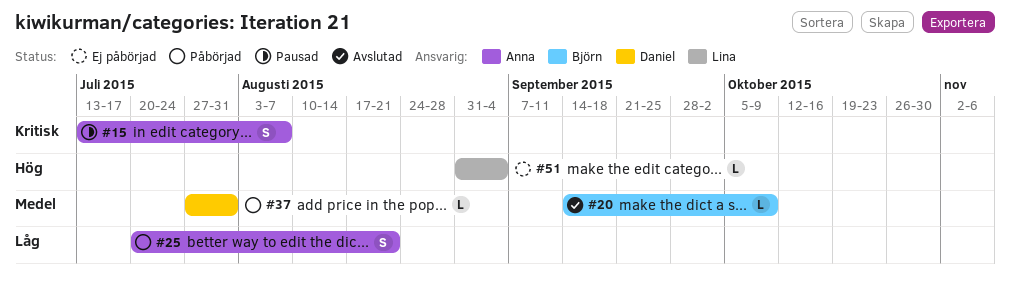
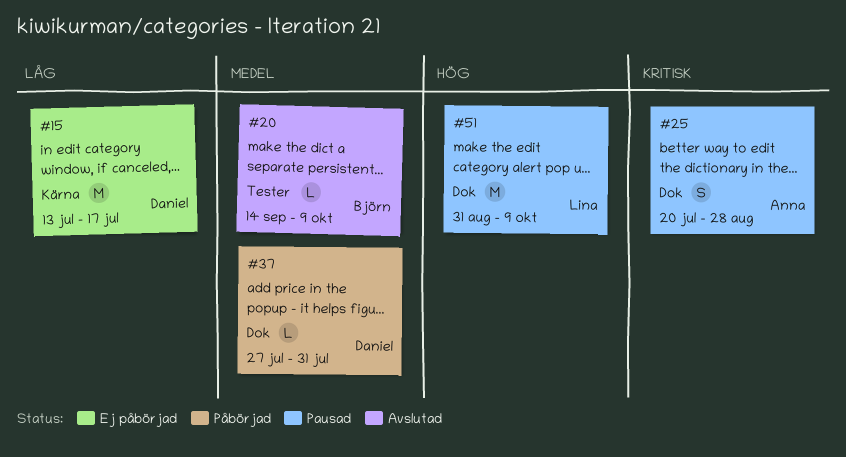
#15, status: Pausad -> Ej påbörjad
#15, owner: Anna -> Daniel
#15, priority: Kritisk -> Låg
#15, estimate: S -> M
#15, due: Aug 7 -> Jul 17
#25, status: Påbörjad -> Pausad
#25, priority: Låg -> Kritisk
#25, due: Aug 21 -> Aug 28
#51, status: Ej påbörjad -> Pausad
#51, estimate: L -> M
#51, due: Sep 4 -> Oct 9

